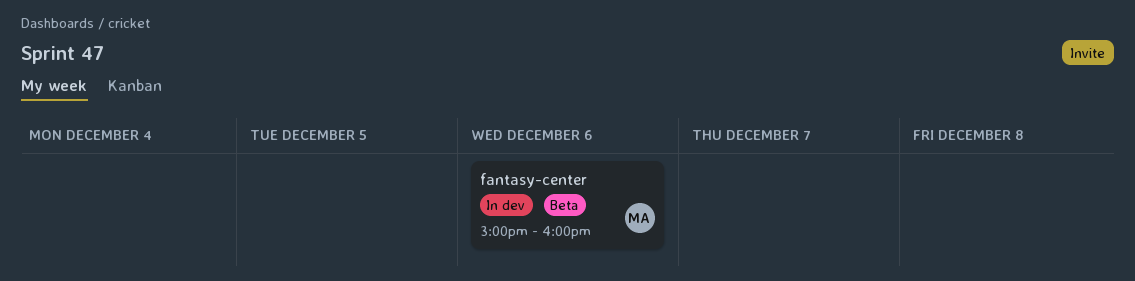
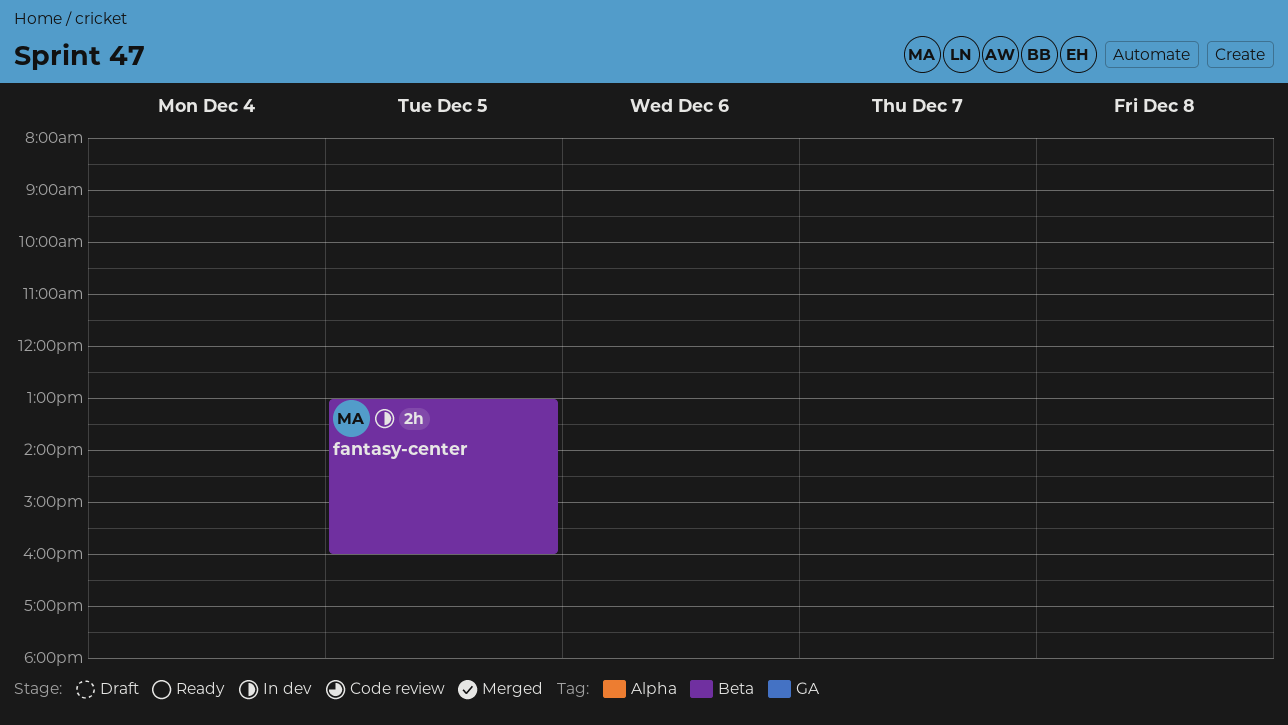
fantasy-center, day: Dec 6 -> Dec 5
fantasy-center, begins: 15:00 -> 13:00

